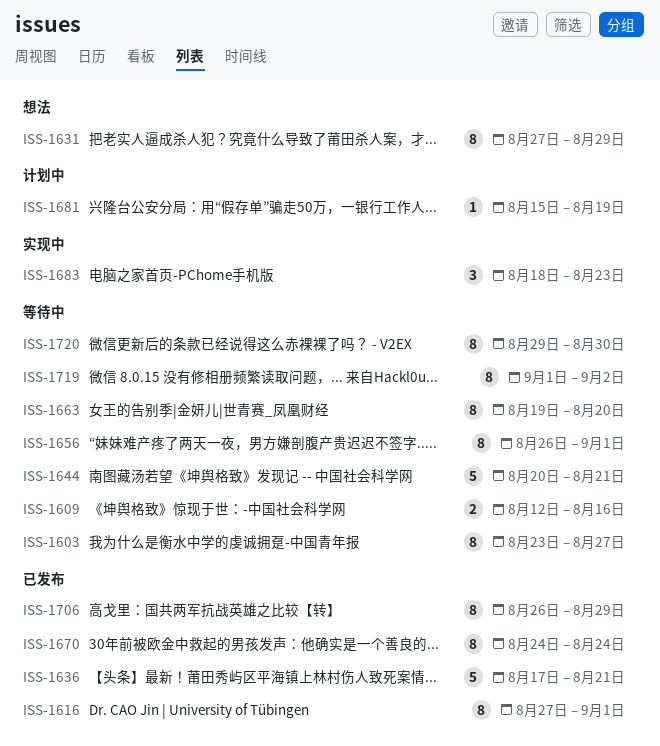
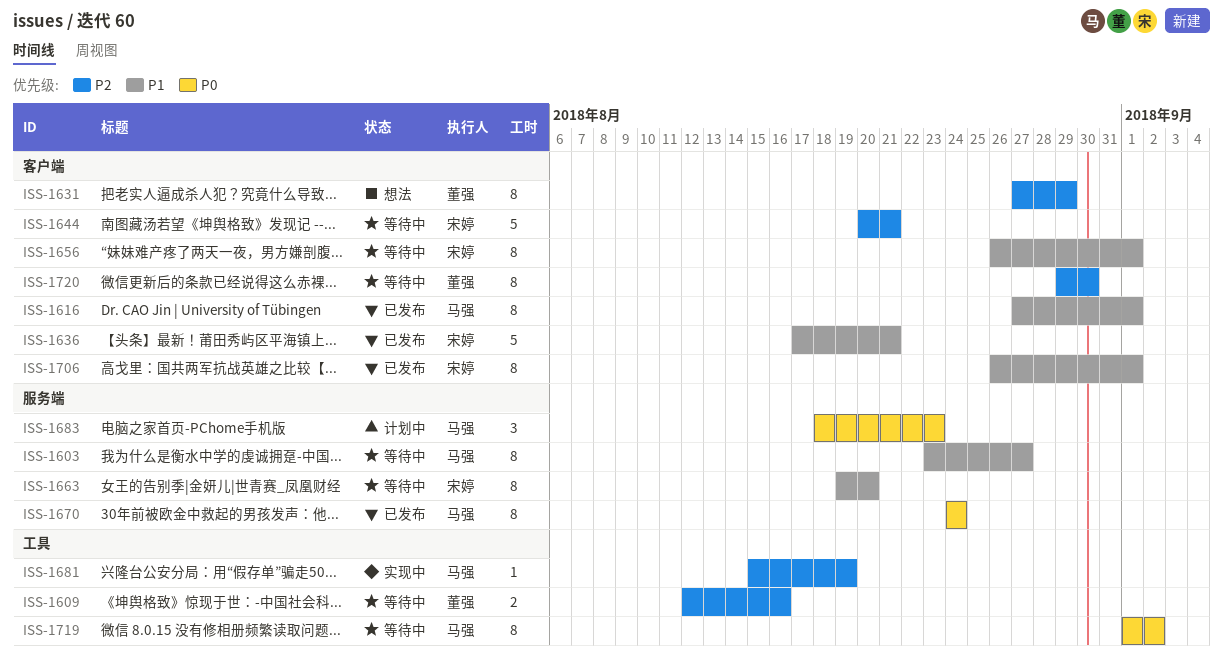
ISS-1681, status: 计划中 -> 实现中
ISS-1683, status: 实现中 -> 计划中
ISS-1706, due: Aug 29 -> Sep 1

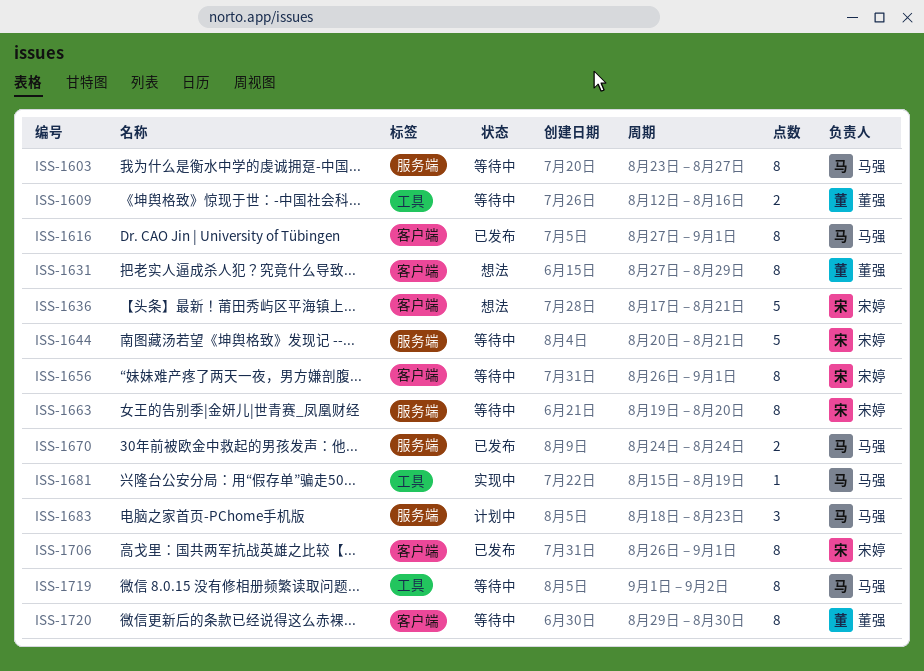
ISS-1636, status: 已发布 -> 想法
ISS-1644, label: 客户端 -> 服务端
ISS-1670, estimate: 8 -> 2

